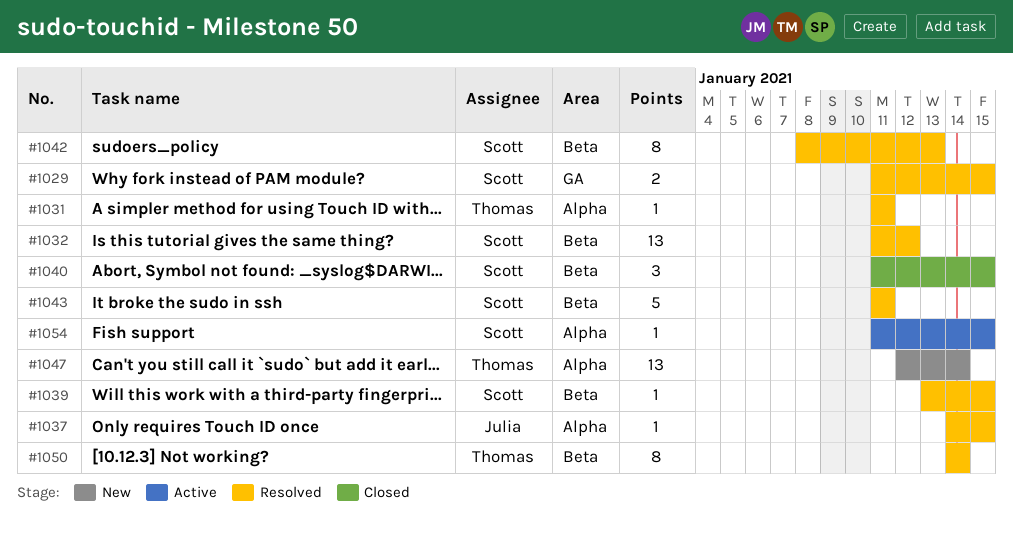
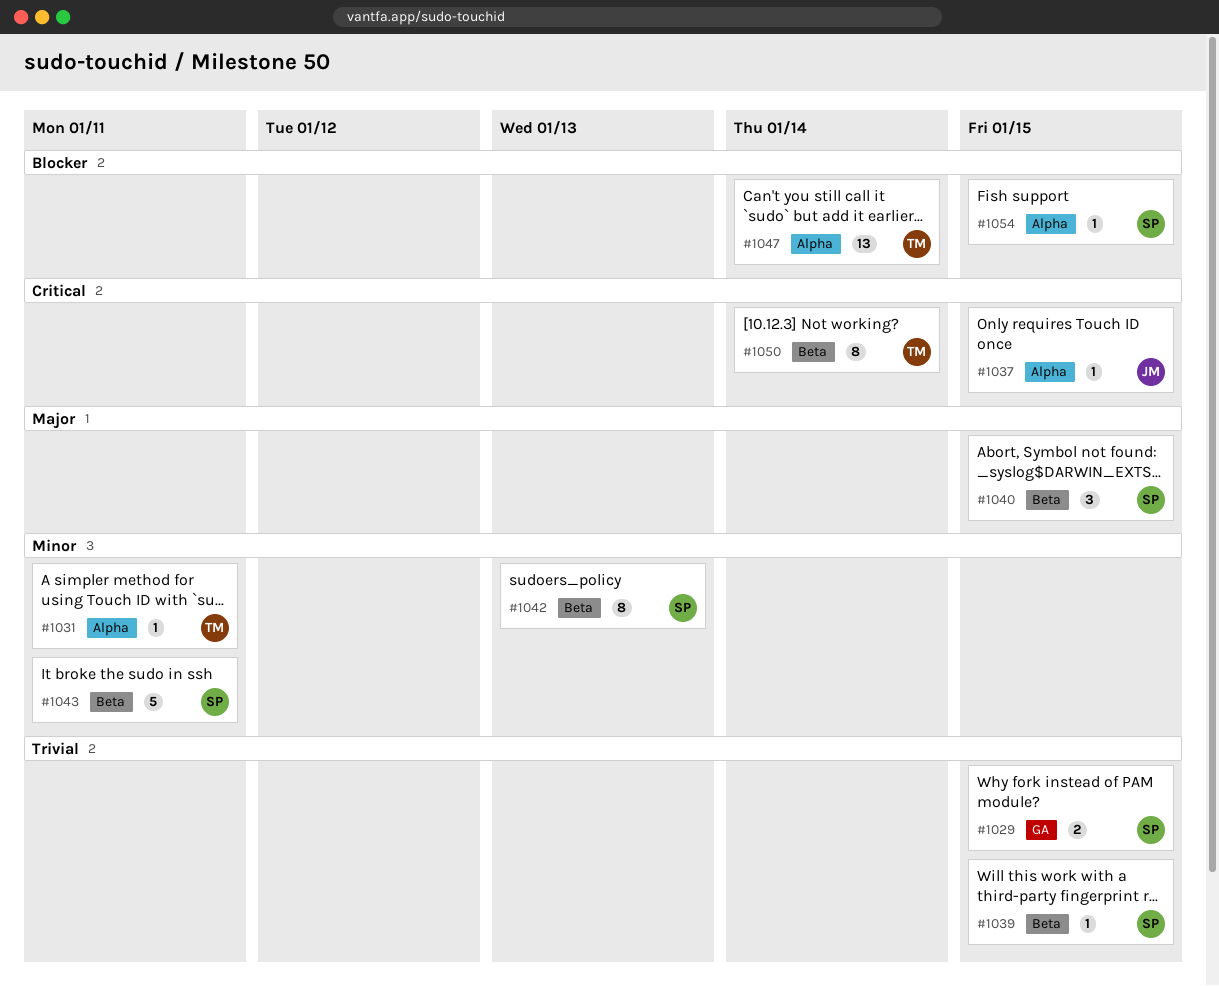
#1032: present -> none

